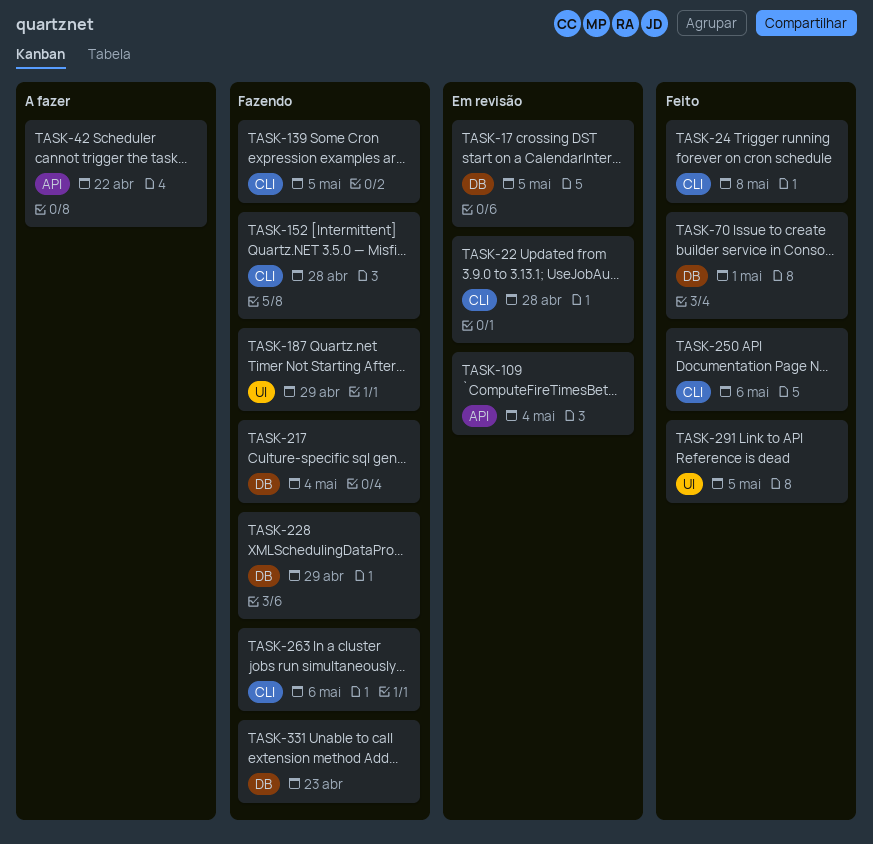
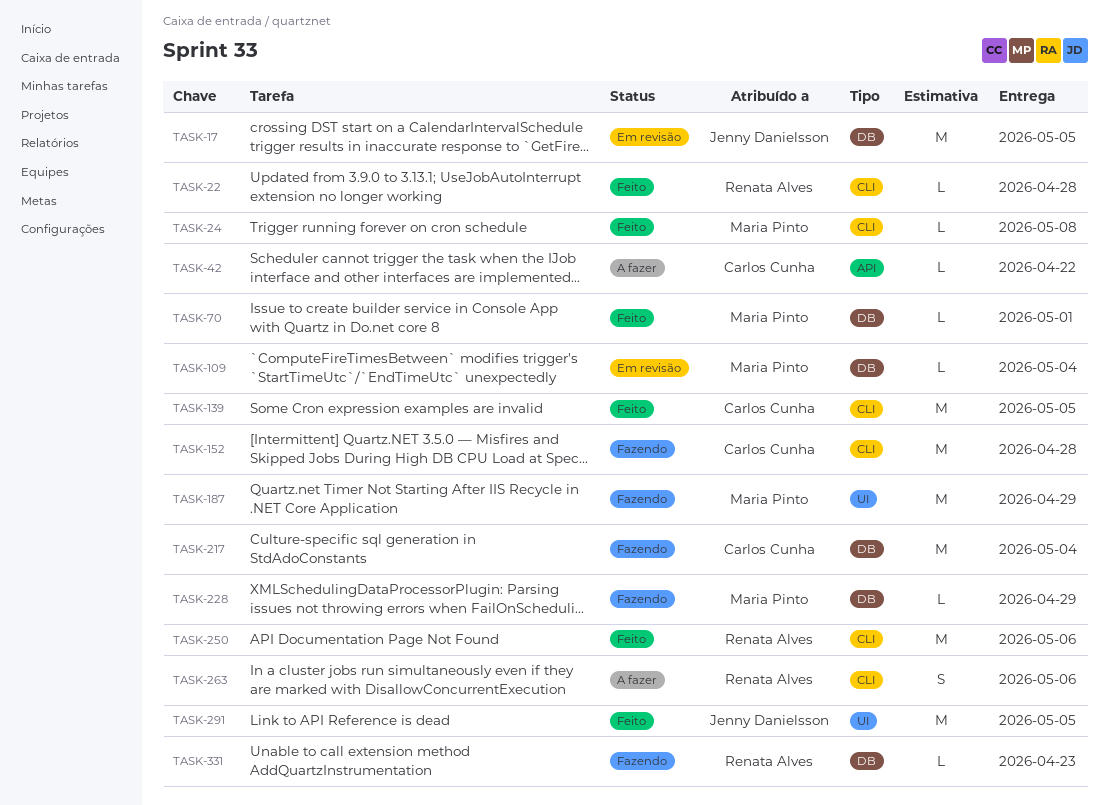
TASK-22, status: Em revisão -> Feito
TASK-109, label: API -> DB
TASK-139, status: Fazendo -> Feito
TASK-263, status: Fazendo -> A fazer

